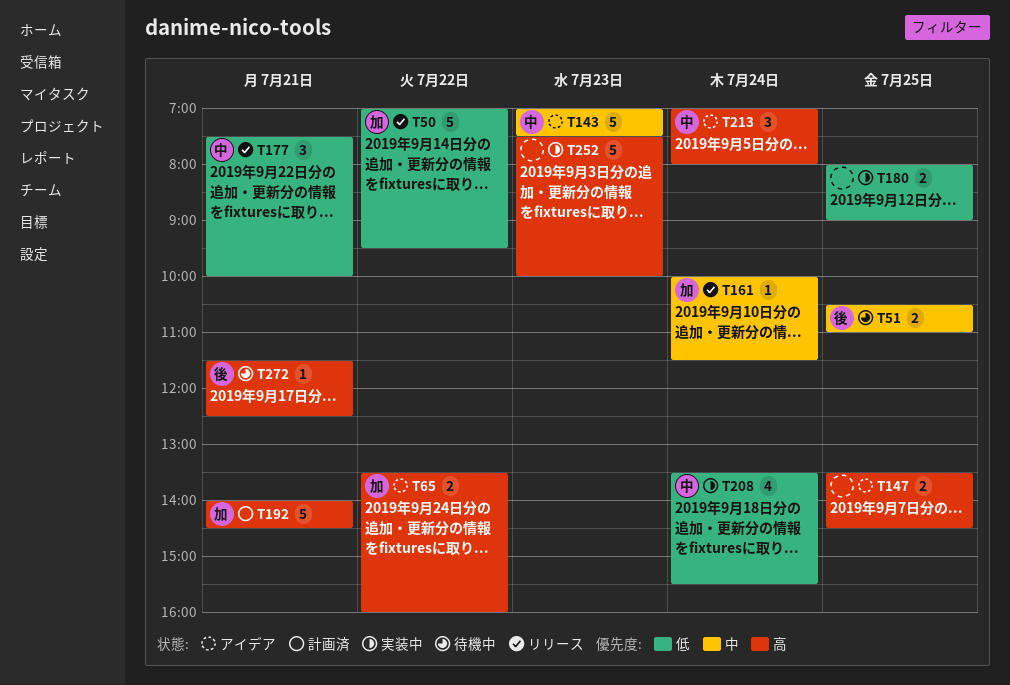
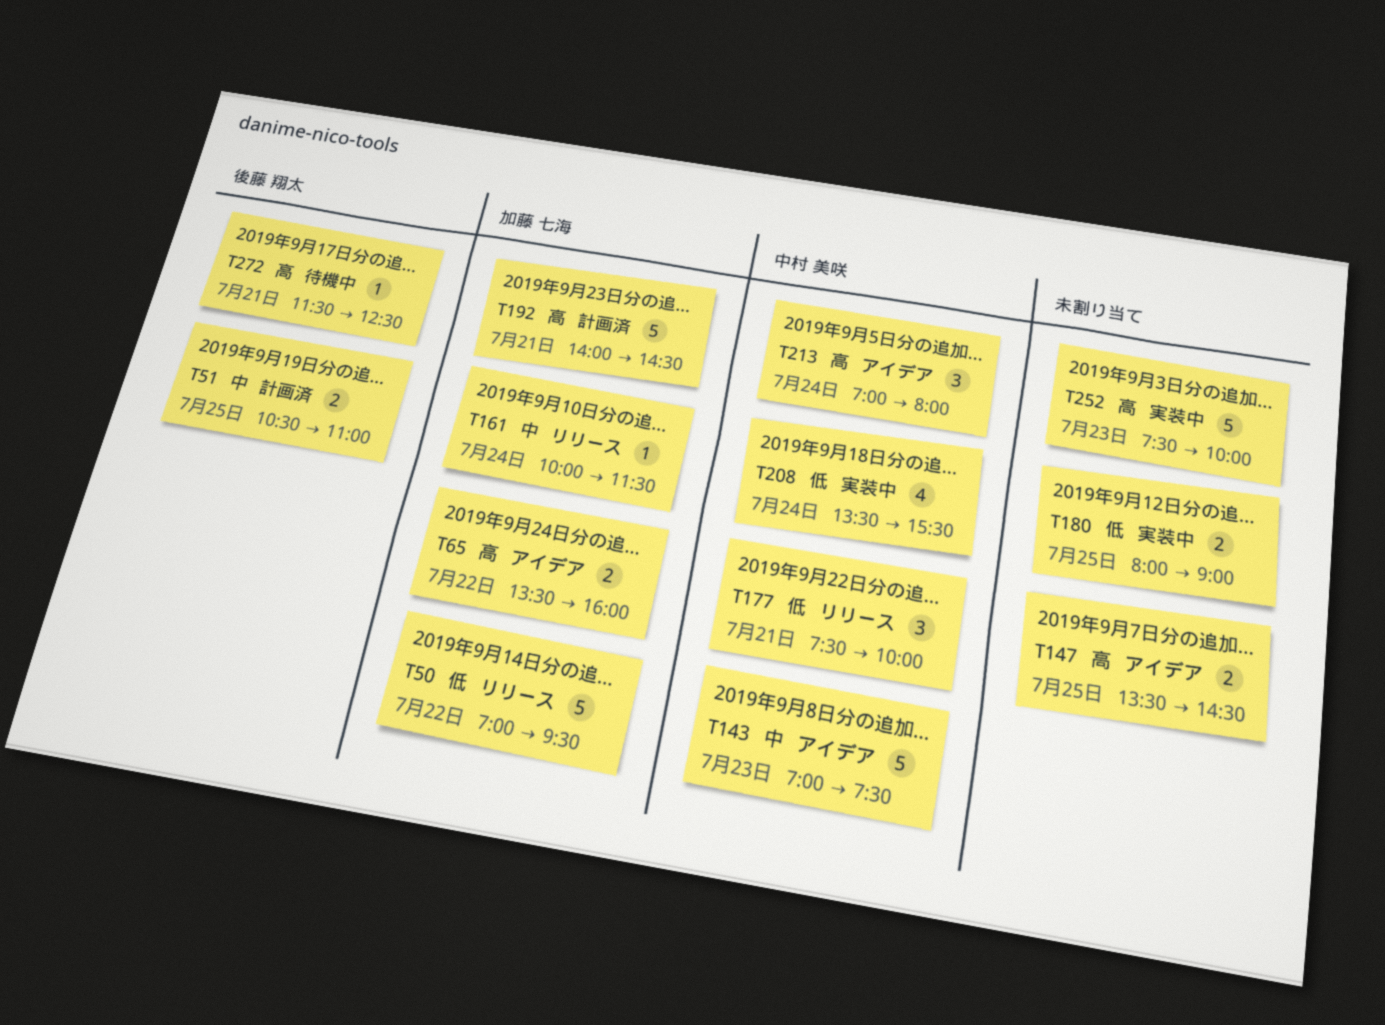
T51, status: 待機中 -> 計画済

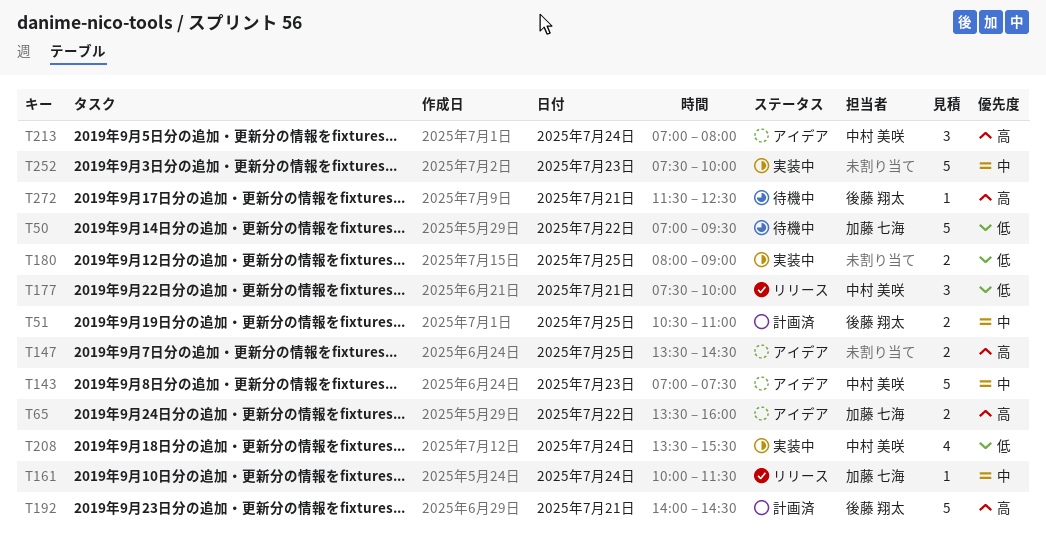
T50, status: リリース -> 待機中
T192, owner: 加藤 七海 -> 後藤 翔太
T252, priority: 高 -> 中

